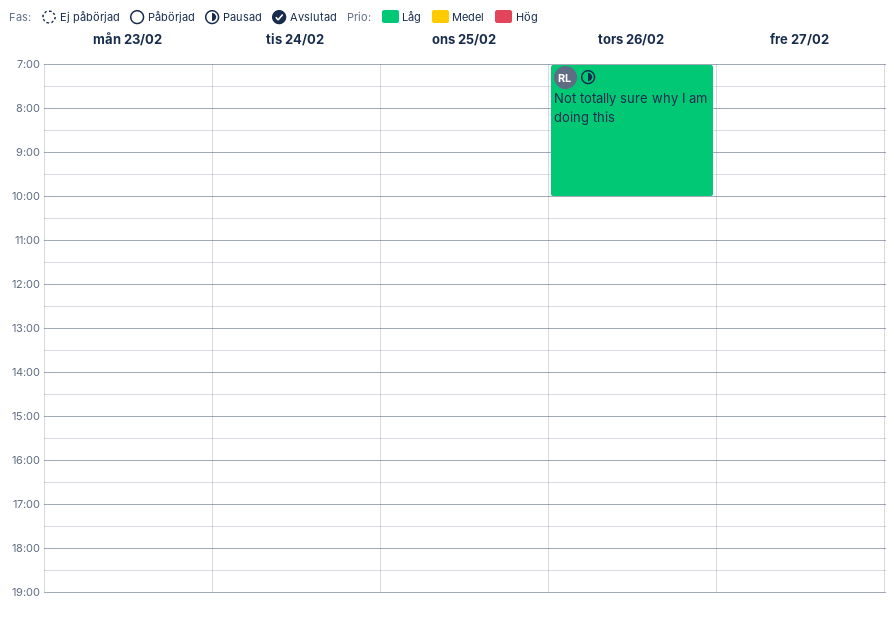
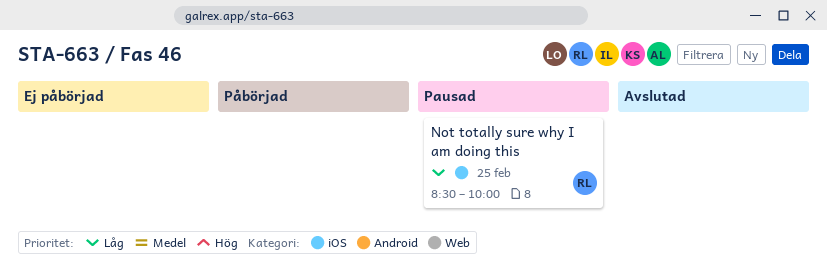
Not totally sure why I am doing this, day: Feb 26 -> Feb 25
Not totally sure why I am doing this, begins: 07:00 -> 08:30

